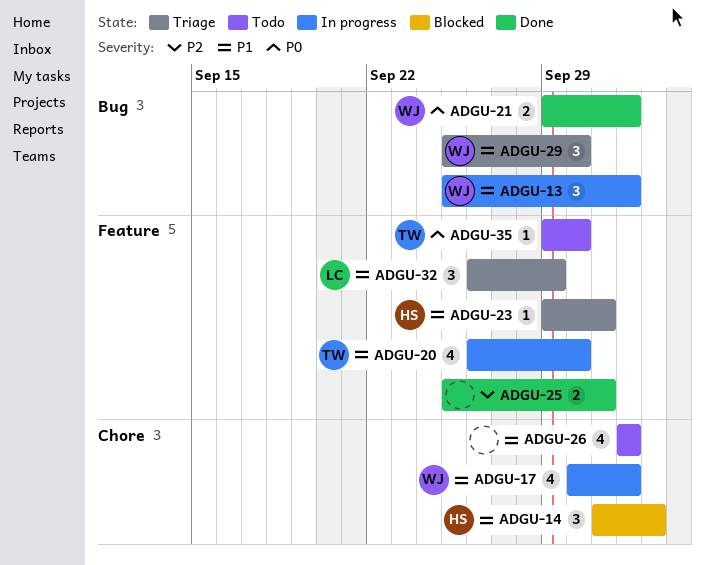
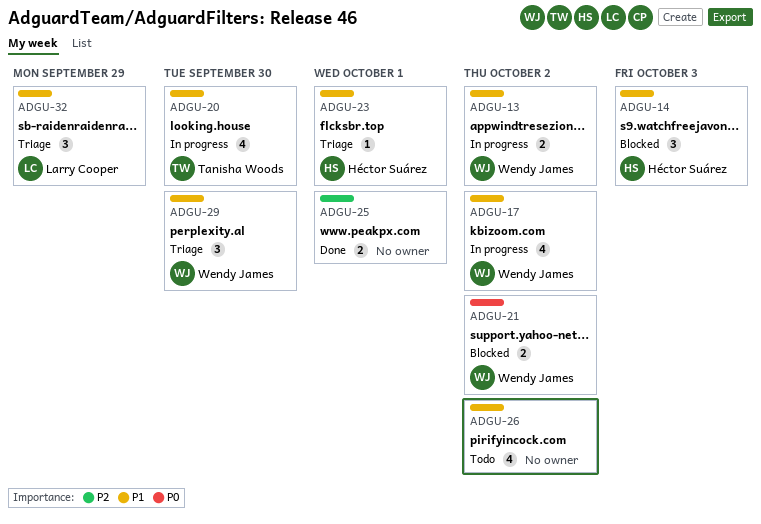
ADGU-13, estimate: 3 -> 2
ADGU-21, status: Done -> Blocked
ADGU-35: present -> none

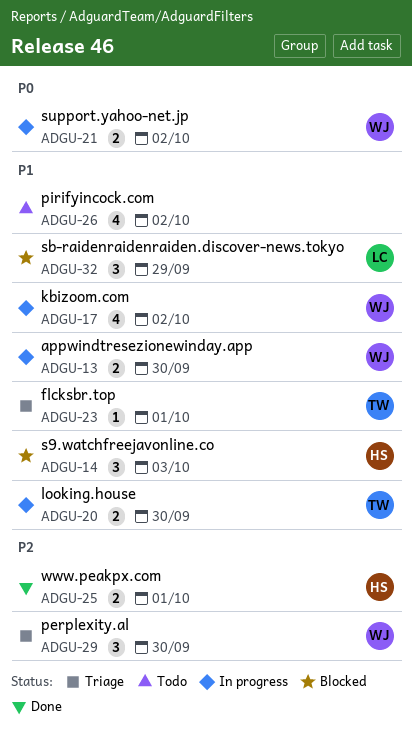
ADGU-13, due: Oct 2 -> Sep 30
ADGU-20, estimate: 4 -> 2
ADGU-21, status: Blocked -> In progress
ADGU-23, owner: Héctor Suárez -> Tanisha Woods
ADGU-25, owner: none -> Héctor Suárez
ADGU-29, priority: P1 -> P2
ADGU-32, status: Triage -> Blocked

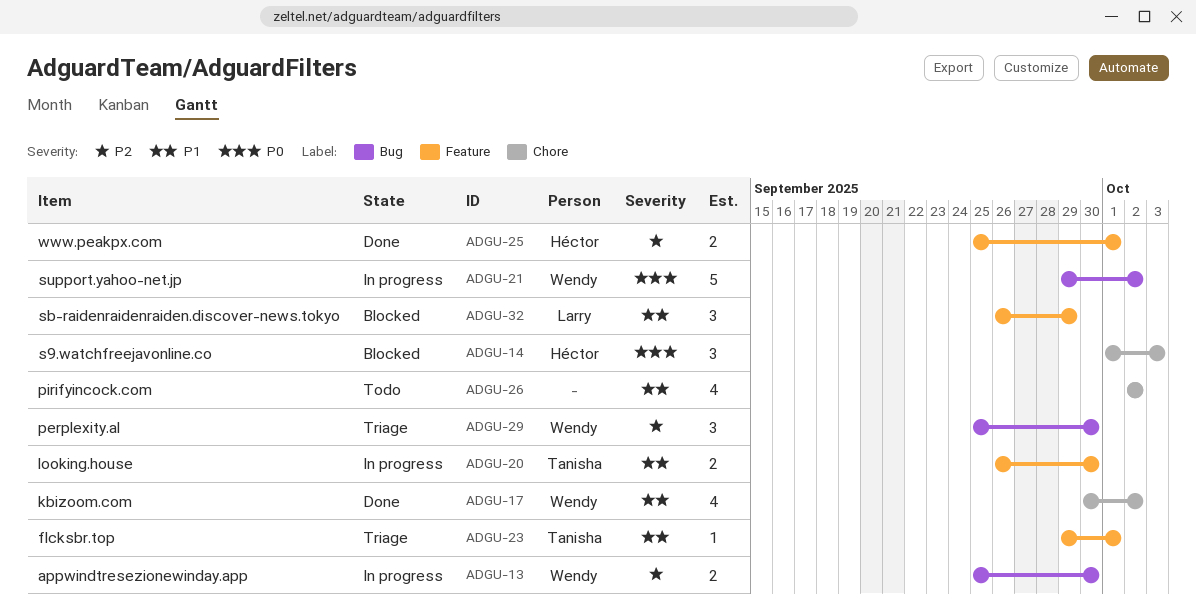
ADGU-13, priority: P1 -> P2
ADGU-14, priority: P1 -> P0
ADGU-17, status: In progress -> Done
ADGU-21, estimate: 2 -> 5

